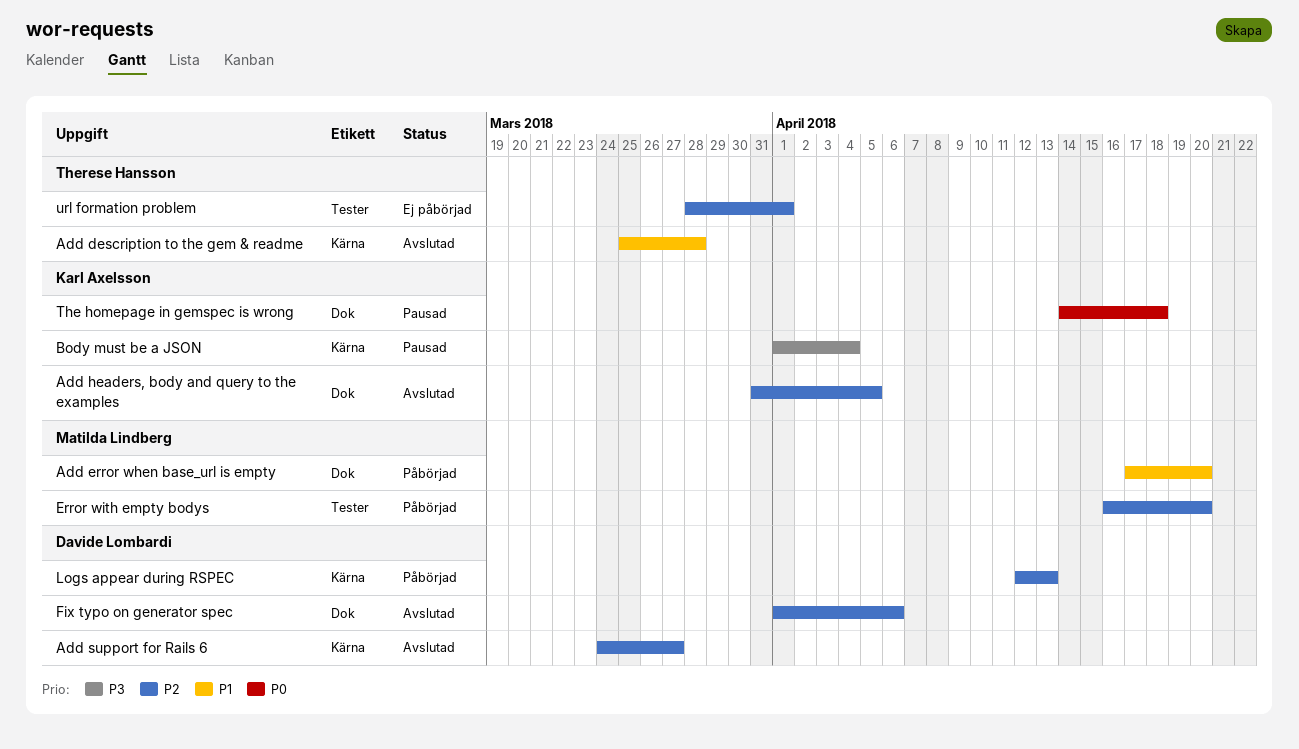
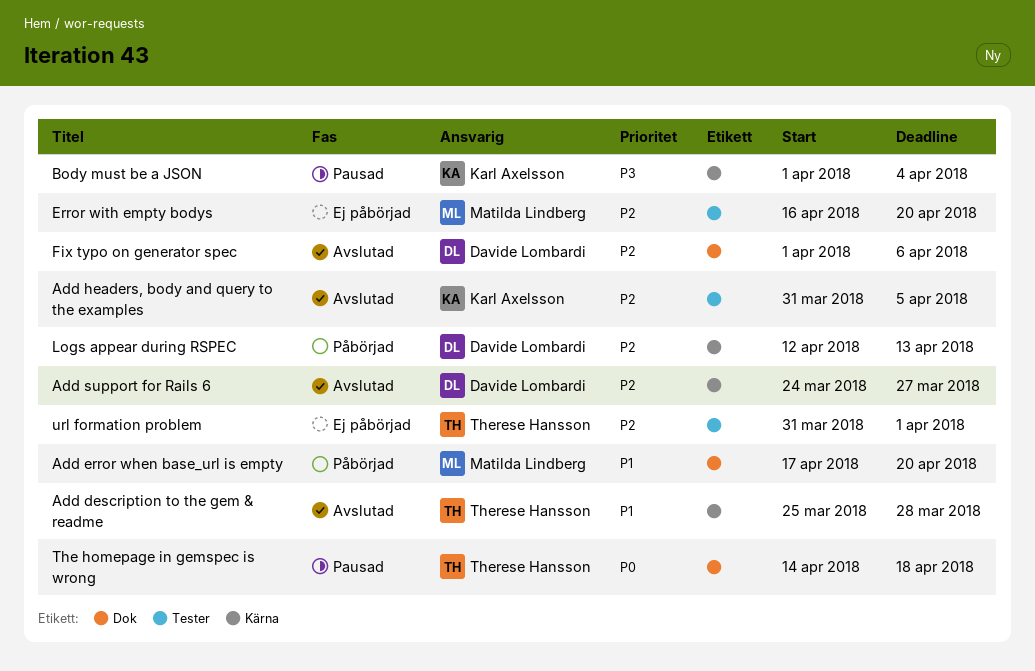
Add headers, body and query to the examples, label: Dok -> Tester
Error with empty bodys, status: Påbörjad -> Ej påbörjad
The homepage in gemspec is wrong, owner: Karl Axelsson -> Therese Hansson
url formation problem, start: Mar 28 -> Mar 31

